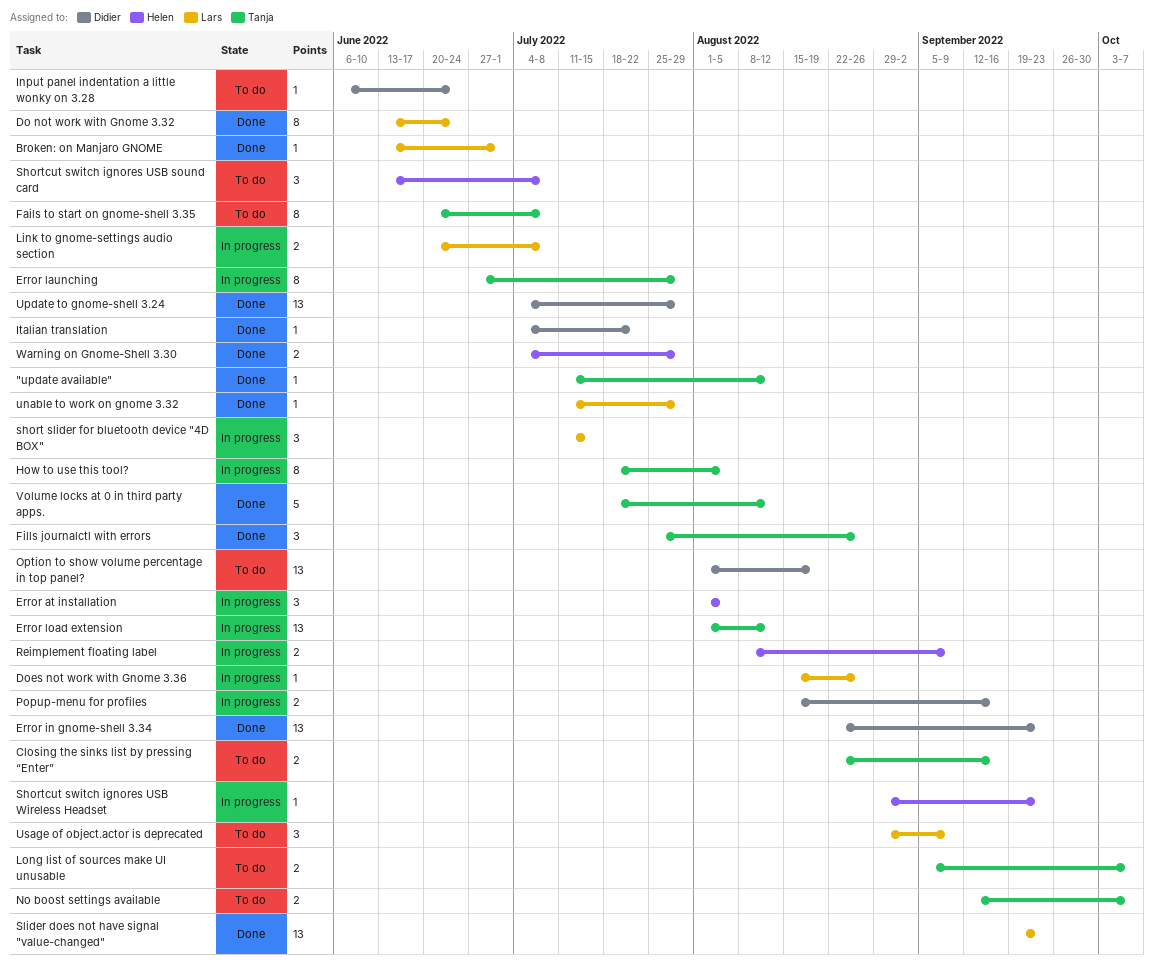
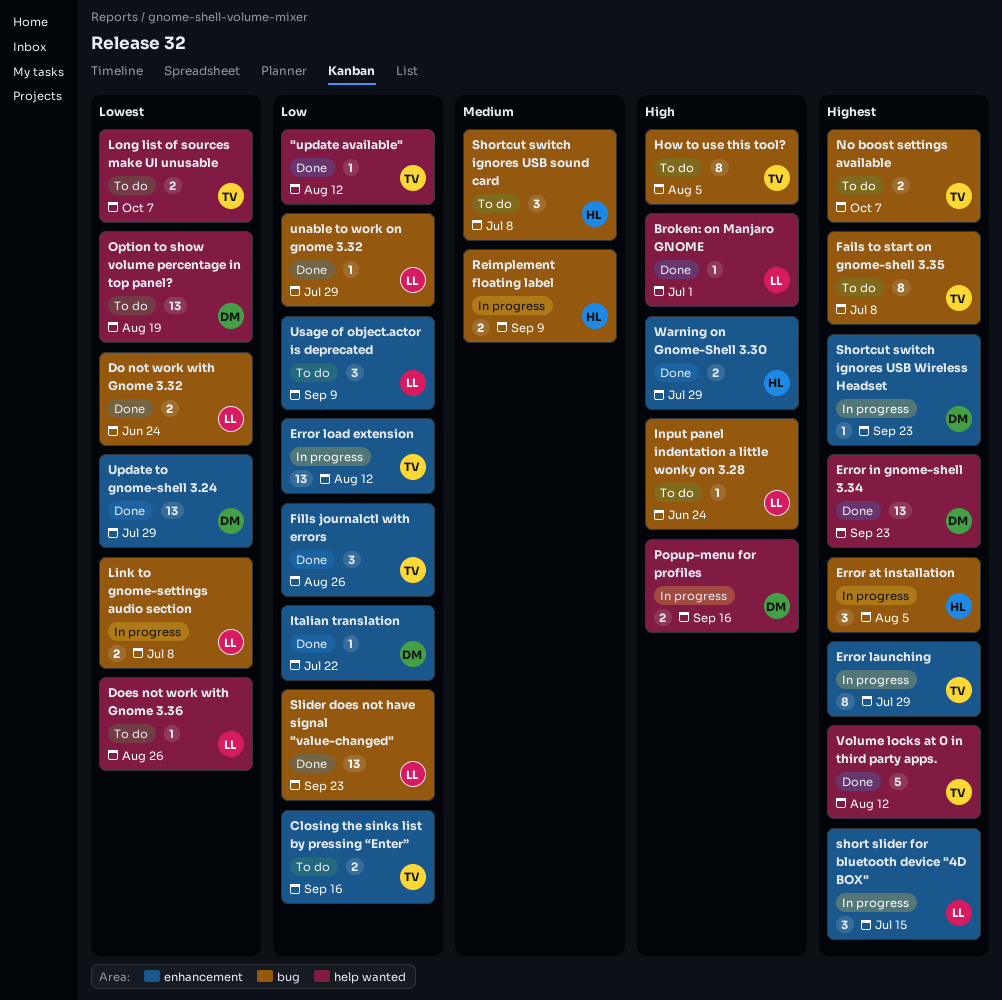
Do not work with Gnome 3.32, estimate: 8 -> 2
Does not work with Gnome 3.36, status: In progress -> To do
How to use this tool?, status: In progress -> To do
Input panel indentation a little wonky on 3.28, owner: Didier -> Lars
Shortcut switch ignores USB Wireless Headset, owner: Helen -> Didier

